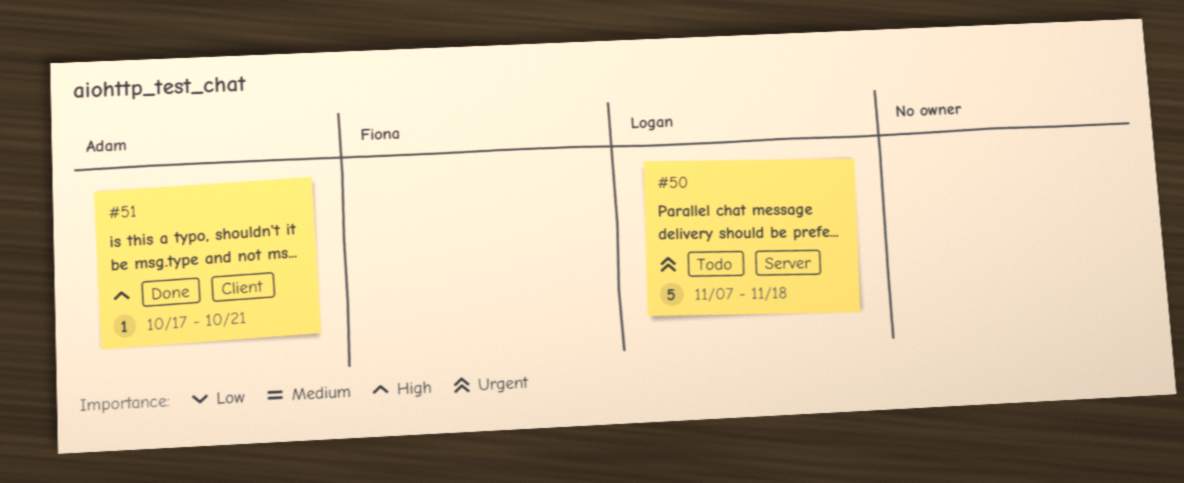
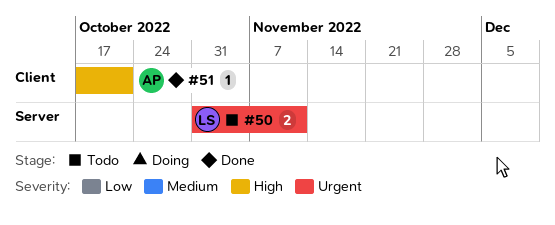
#50, estimate: 5 -> 2
#50, start: Nov 7 -> Oct 31
#50, due: Nov 18 -> Nov 11

